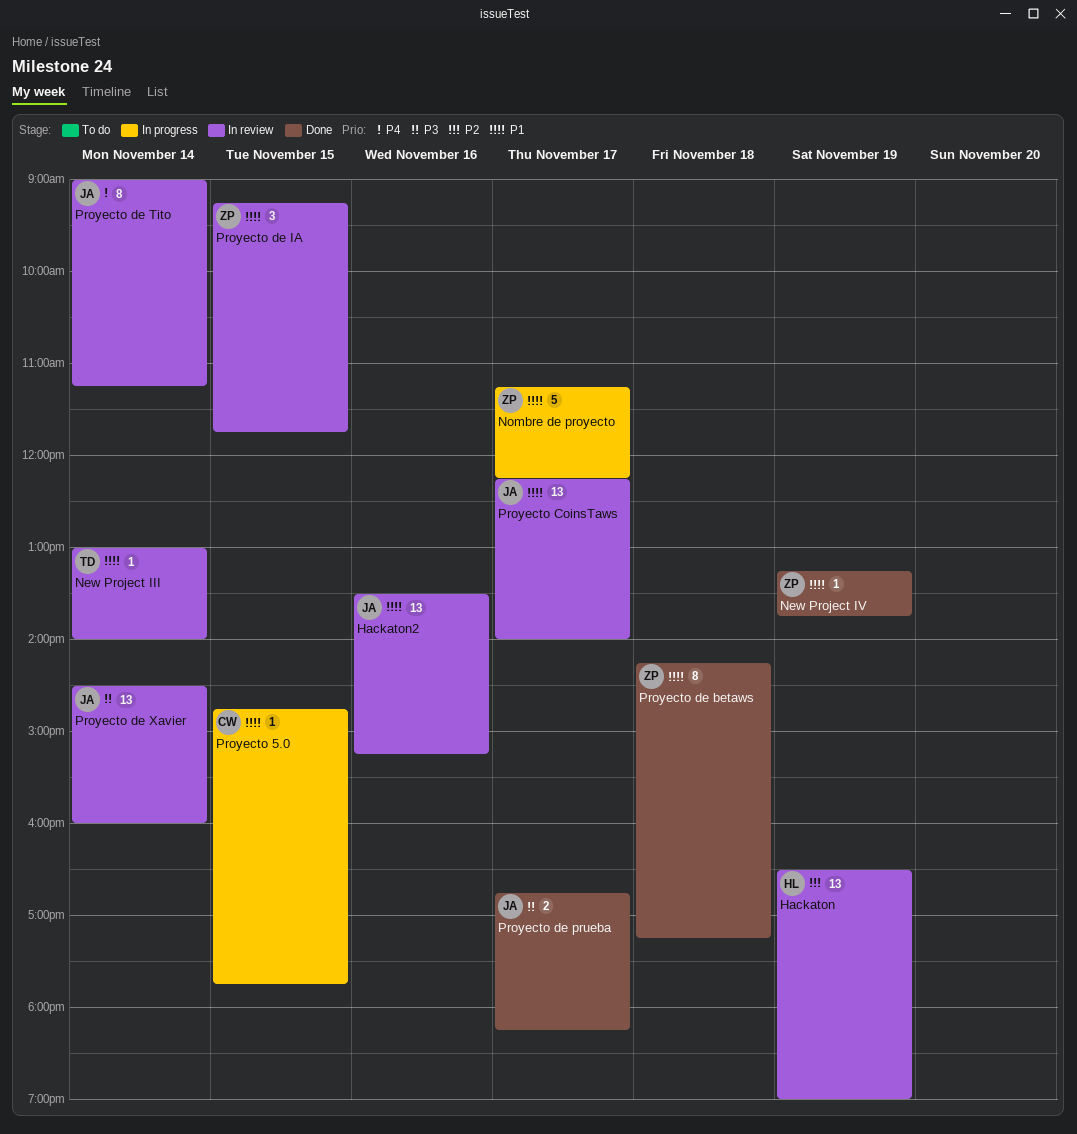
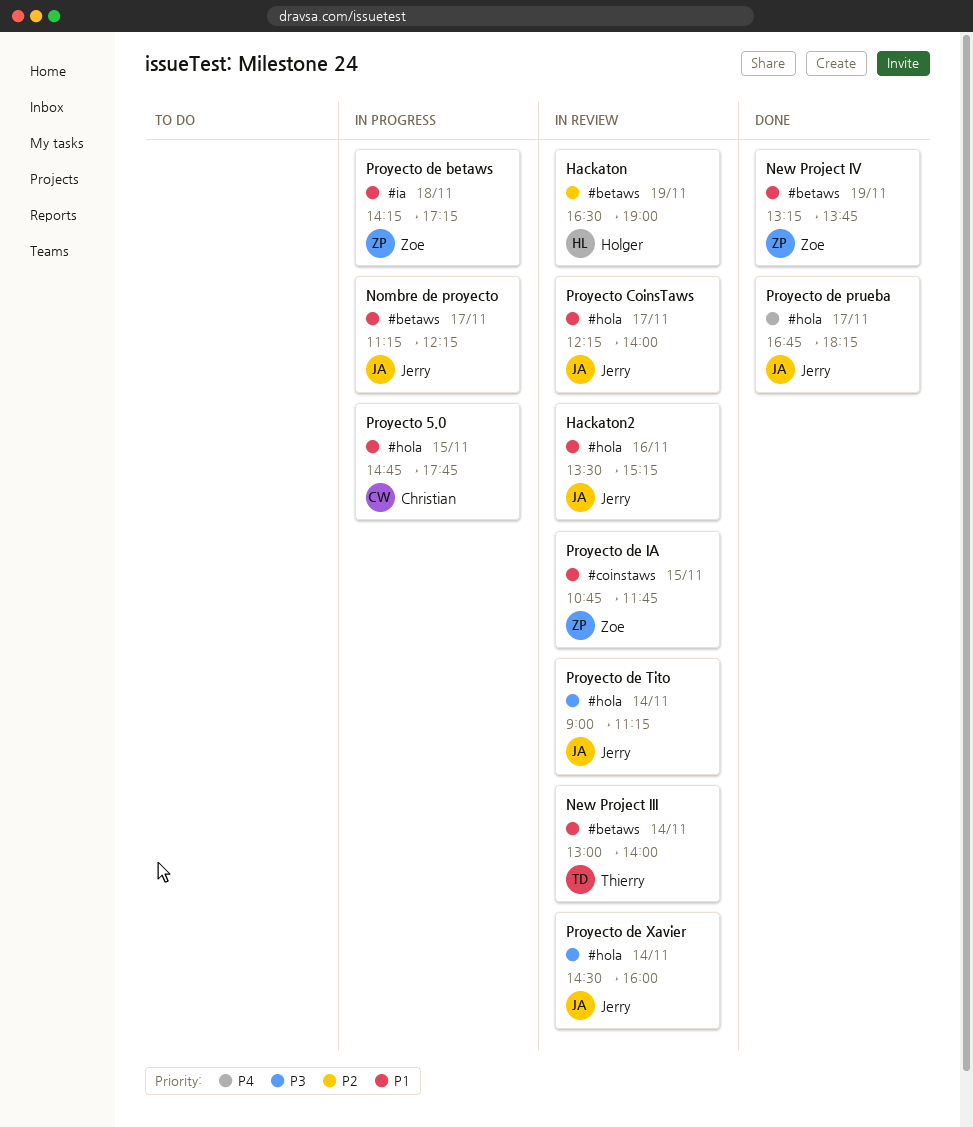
Nombre de proyecto, owner: Zoe -> Jerry
Proyecto de betaws, status: Done -> In progress
Proyecto de IA, begins: 09:15 -> 10:45
Proyecto de prueba, priority: P3 -> P4
Proyecto de Tito, priority: P4 -> P3

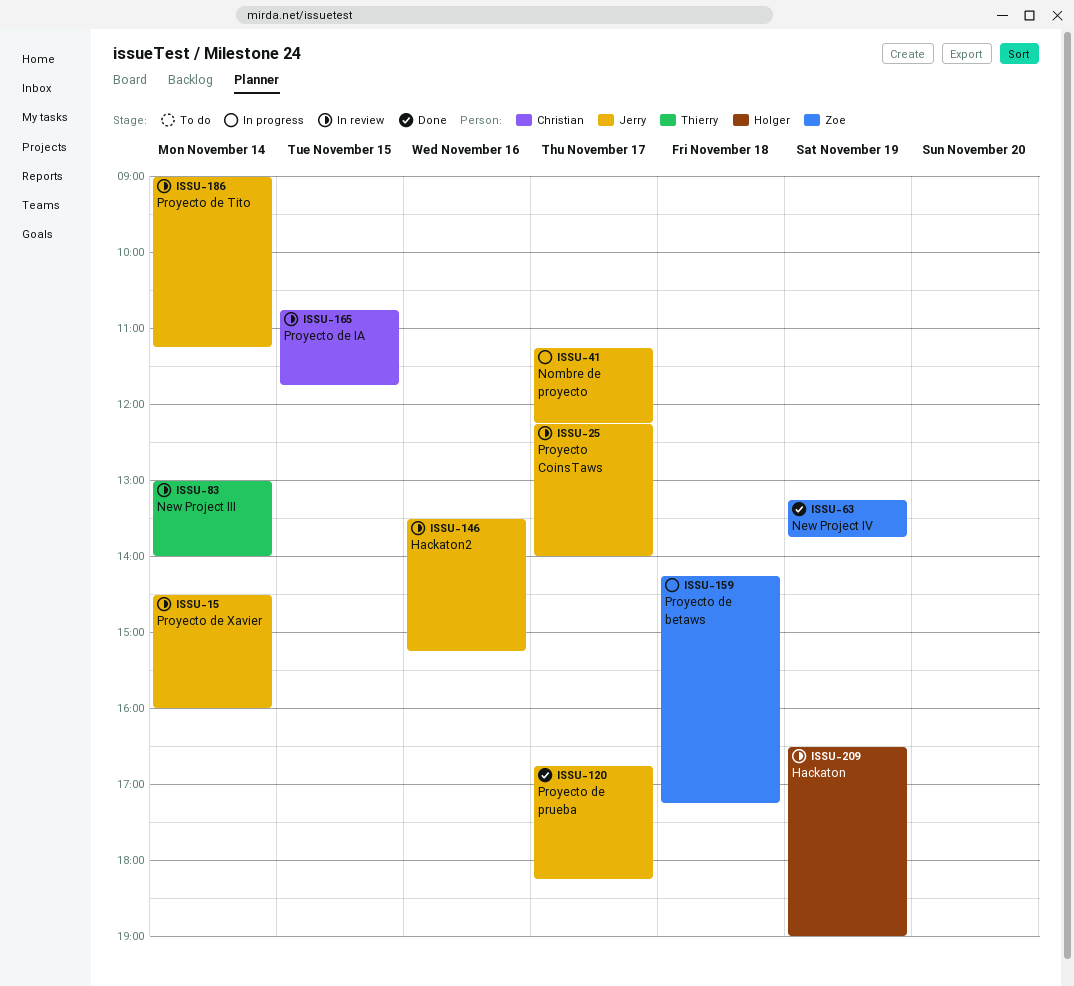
Proyecto 5.0: present -> none
Proyecto de IA, owner: Zoe -> Christian

